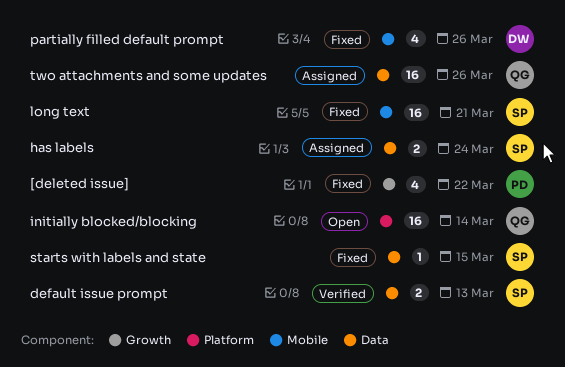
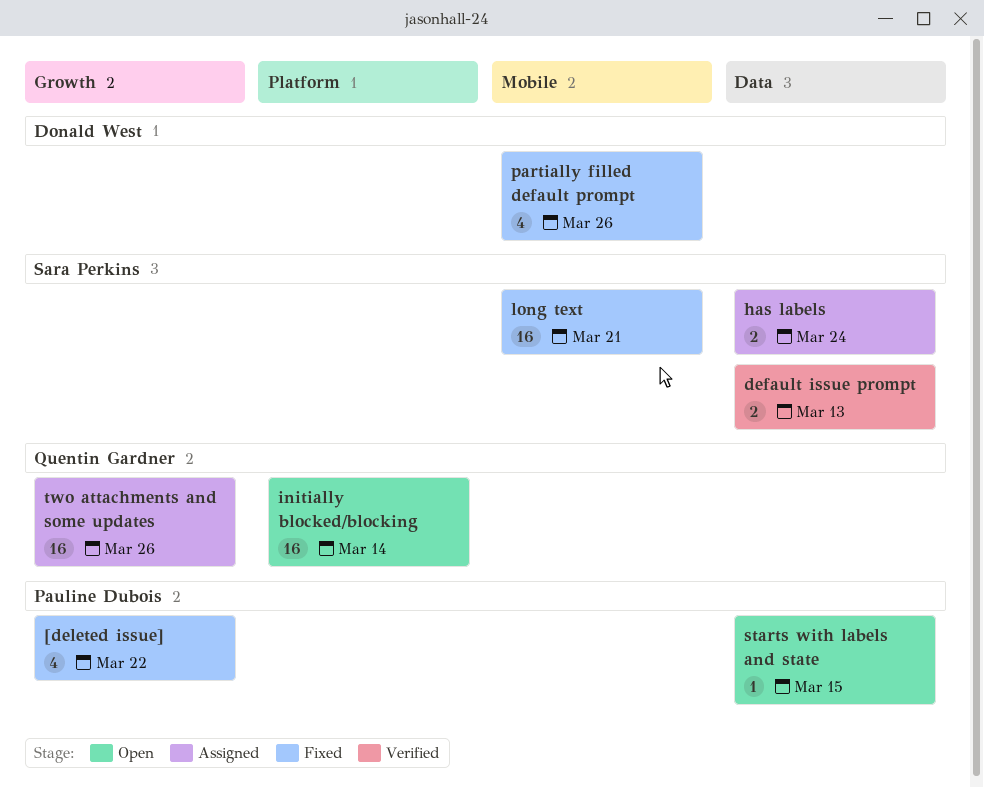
starts with labels and state, status: Fixed -> Open
starts with labels and state, owner: Sara Perkins -> Pauline Dubois
two attachments and some updates, label: Data -> Growth

